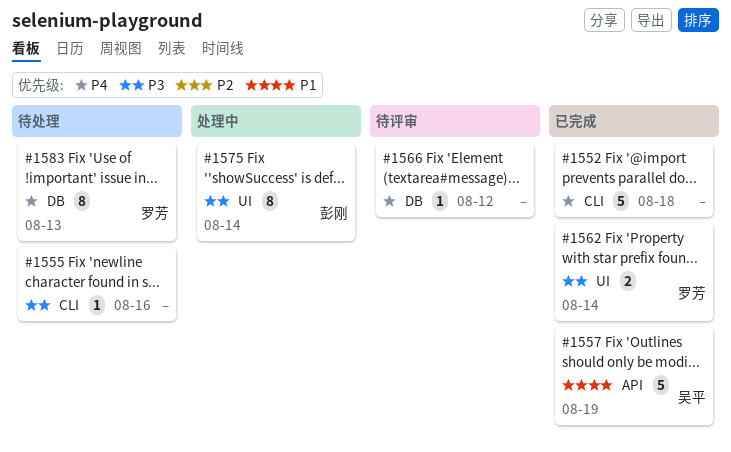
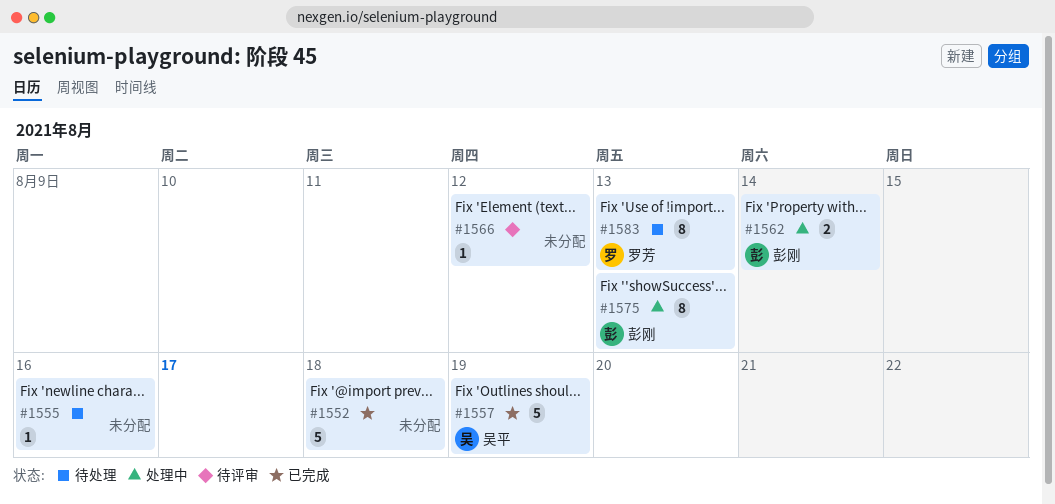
#1562, status: 已完成 -> 处理中
#1562, owner: 罗芳 -> 彭刚
#1575, due: Aug 14 -> Aug 13

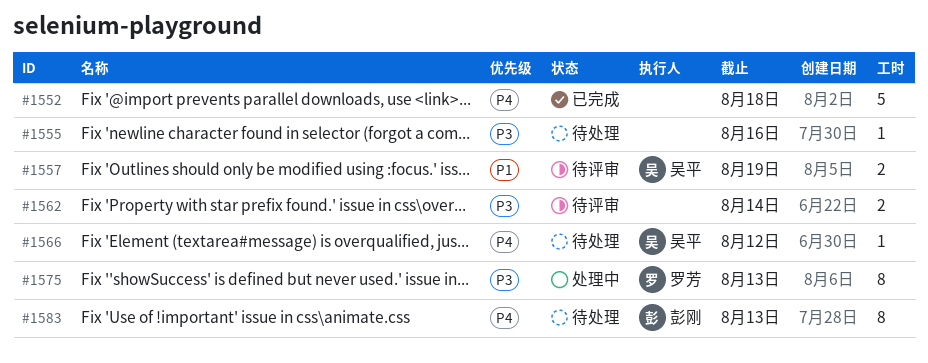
#1557, status: 已完成 -> 待评审
#1557, estimate: 5 -> 2
#1562, status: 处理中 -> 待评审
#1562, owner: 彭刚 -> none
#1566, status: 待评审 -> 待处理
#1566, owner: none -> 吴平
#1575, owner: 彭刚 -> 罗芳
#1583, owner: 罗芳 -> 彭刚

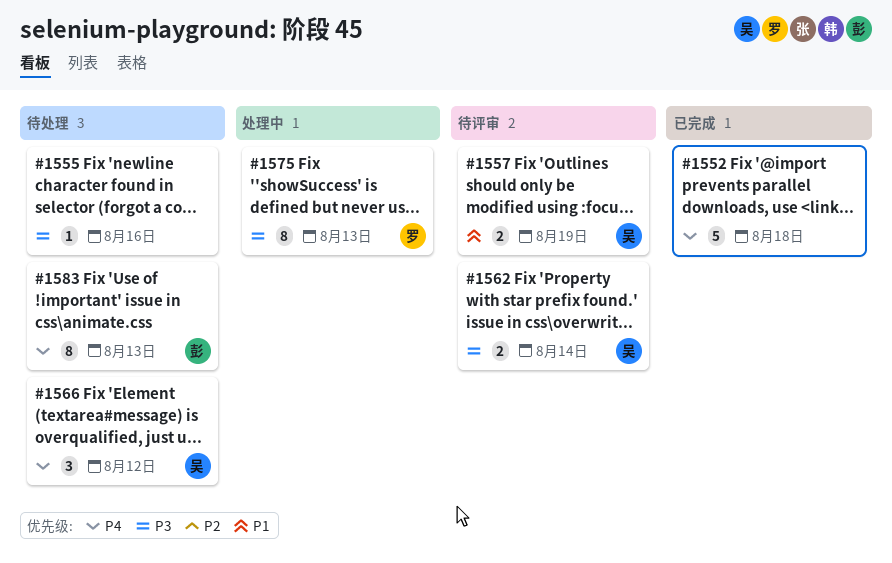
#1562, owner: none -> 吴平
#1566, estimate: 1 -> 3

